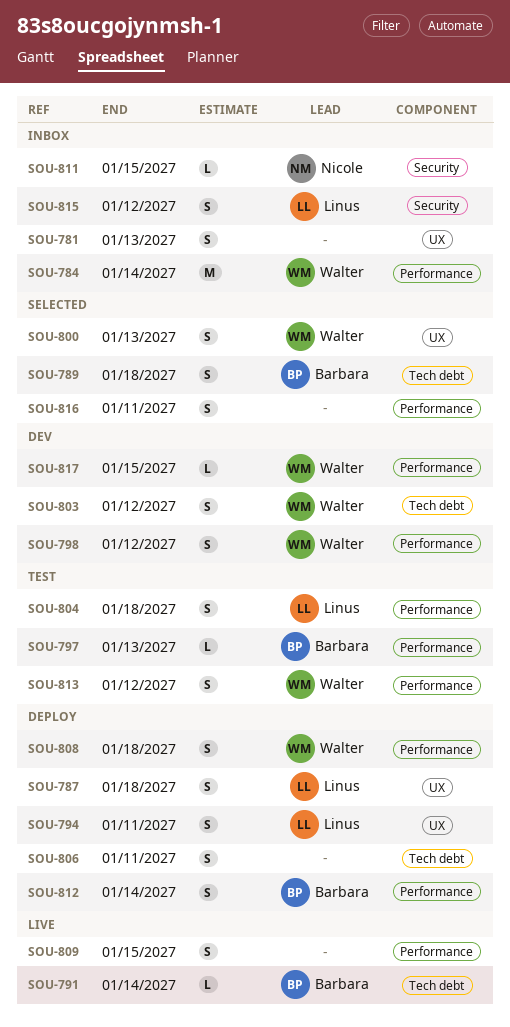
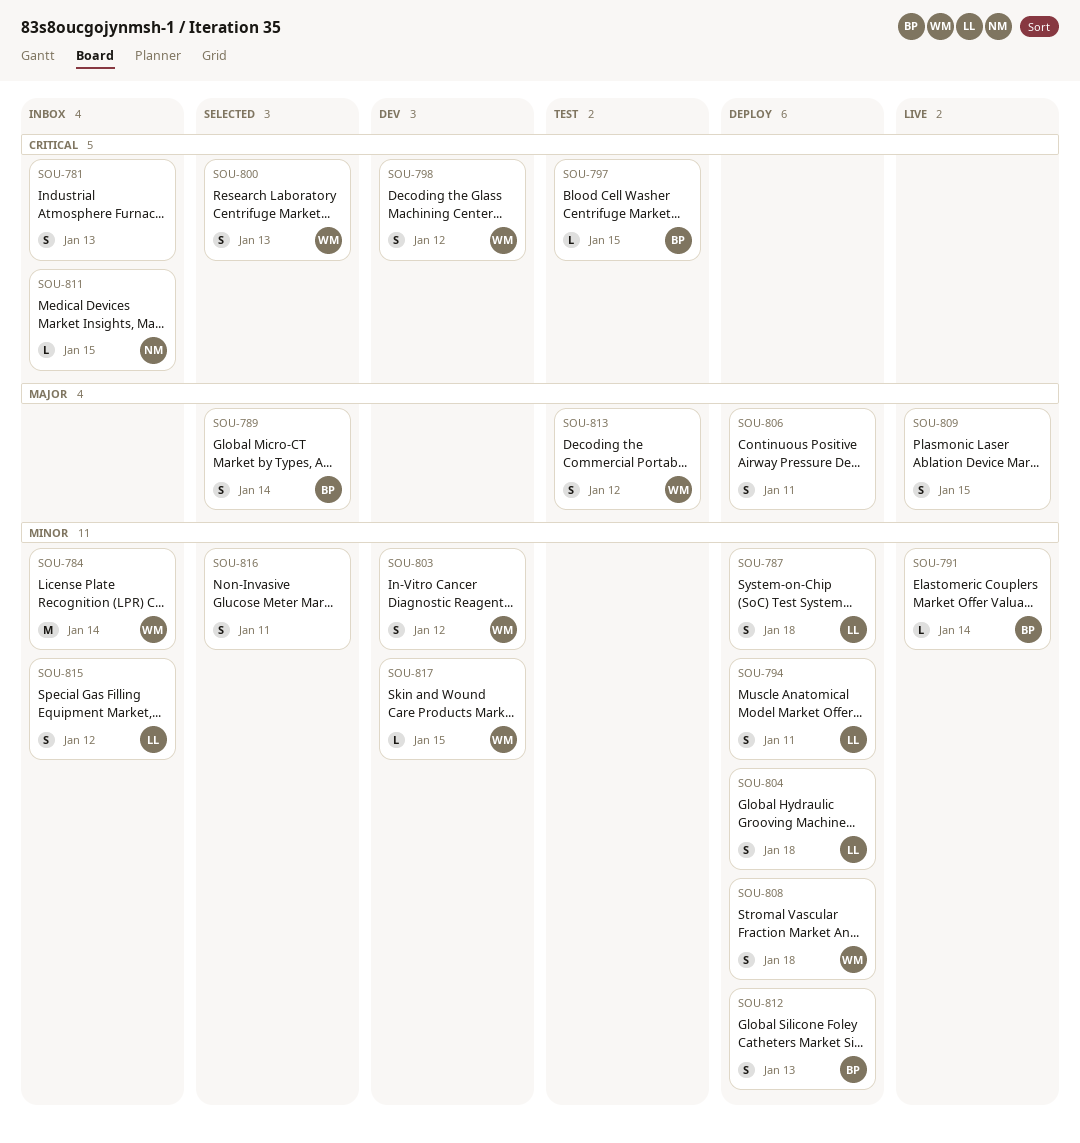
SOU-789, due: Jan 18 -> Jan 14
SOU-797, due: Jan 13 -> Jan 15
SOU-804, status: Test -> Deploy
SOU-812, due: Jan 14 -> Jan 13

